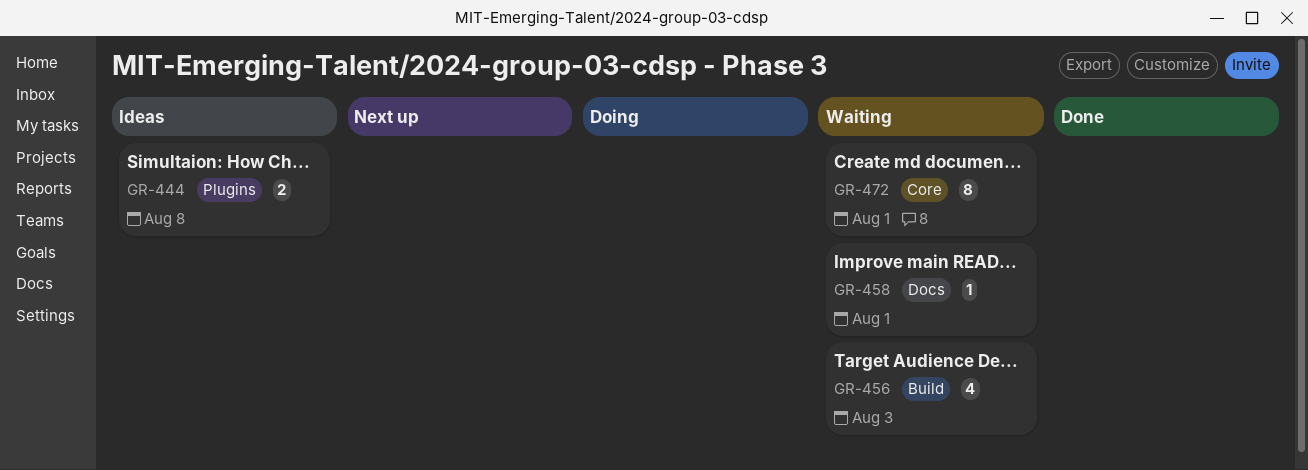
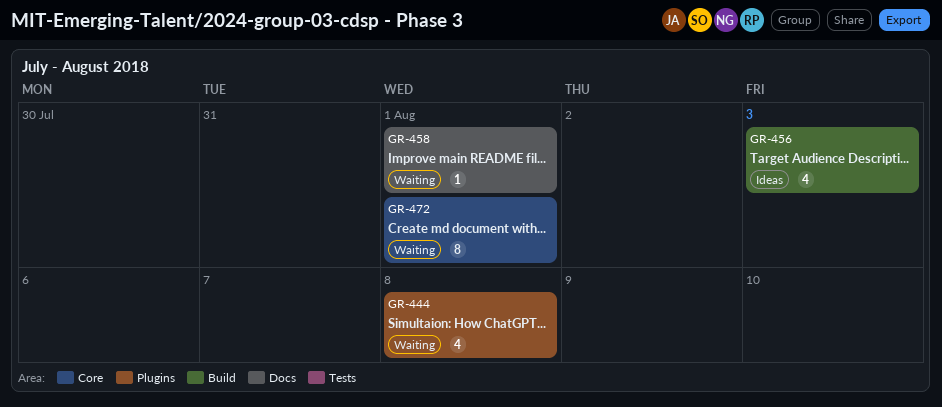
GR-444, status: Ideas -> Waiting
GR-444, estimate: 2 -> 4
GR-456, status: Waiting -> Ideas

